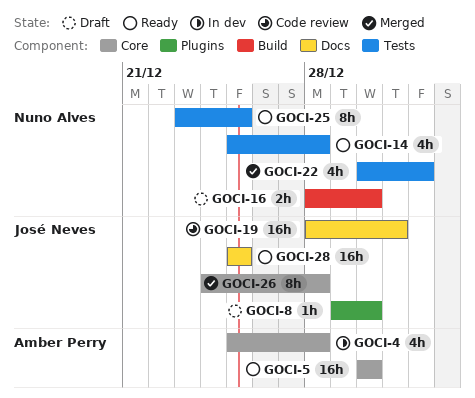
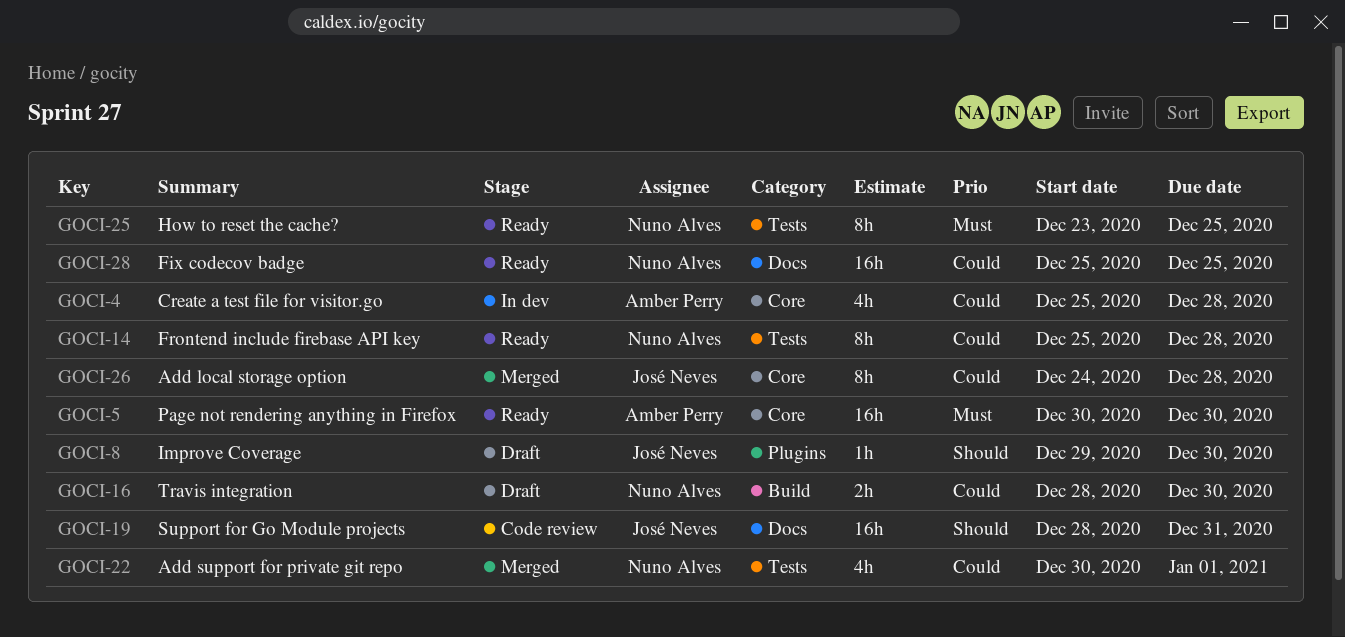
GOCI-14, estimate: 4h -> 8h
GOCI-28, owner: José Neves -> Nuno Alves

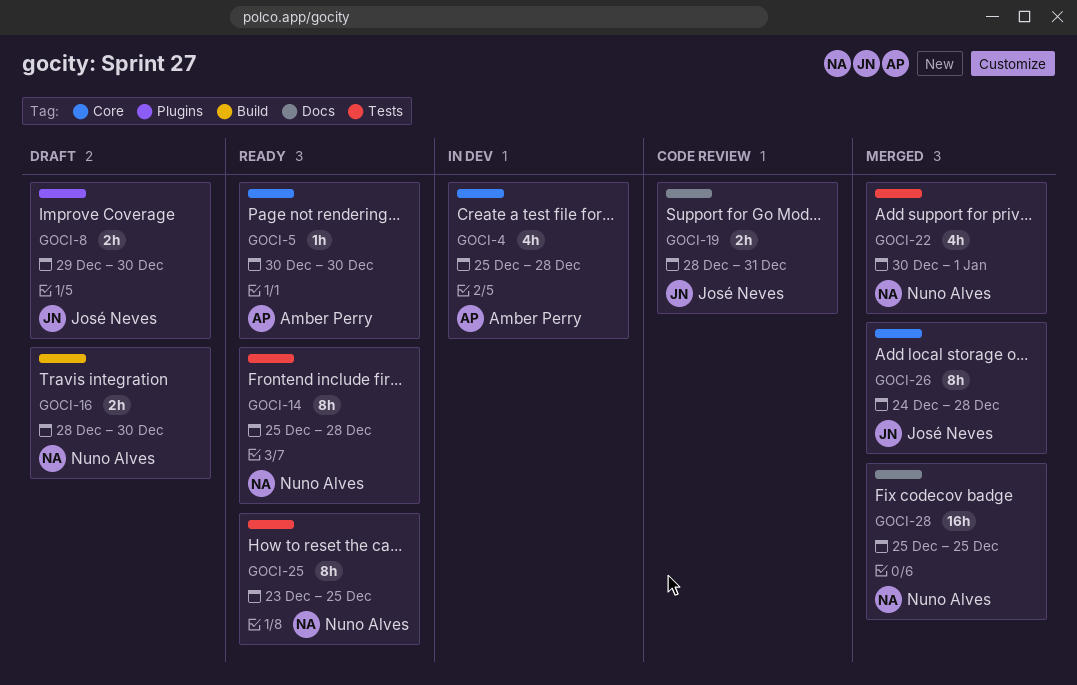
GOCI-5, estimate: 16h -> 1h
GOCI-8, estimate: 1h -> 2h
GOCI-19, estimate: 16h -> 2h
GOCI-28, status: Ready -> Merged

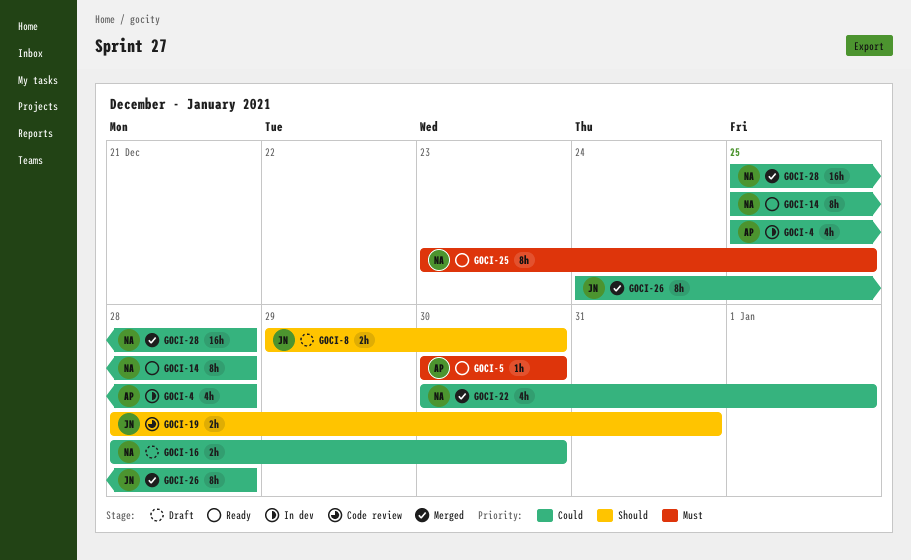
GOCI-28, due: Dec 25 -> Dec 28

